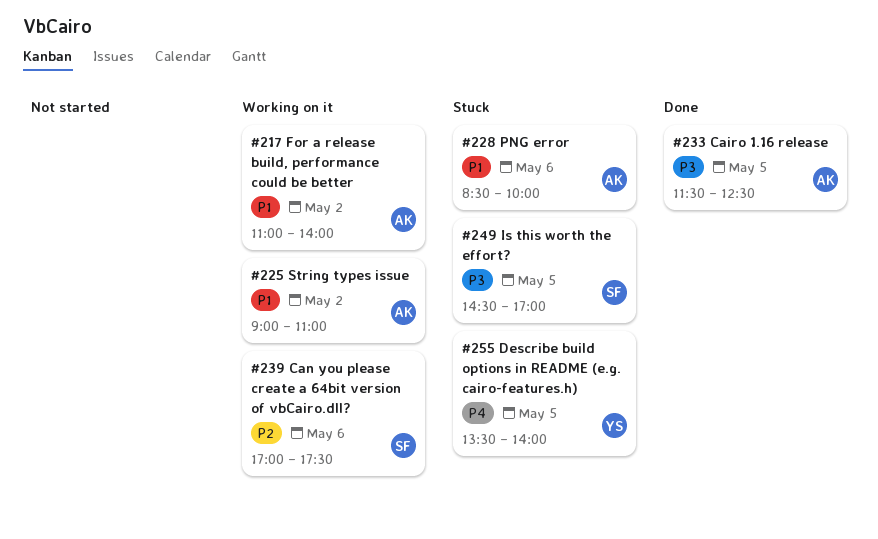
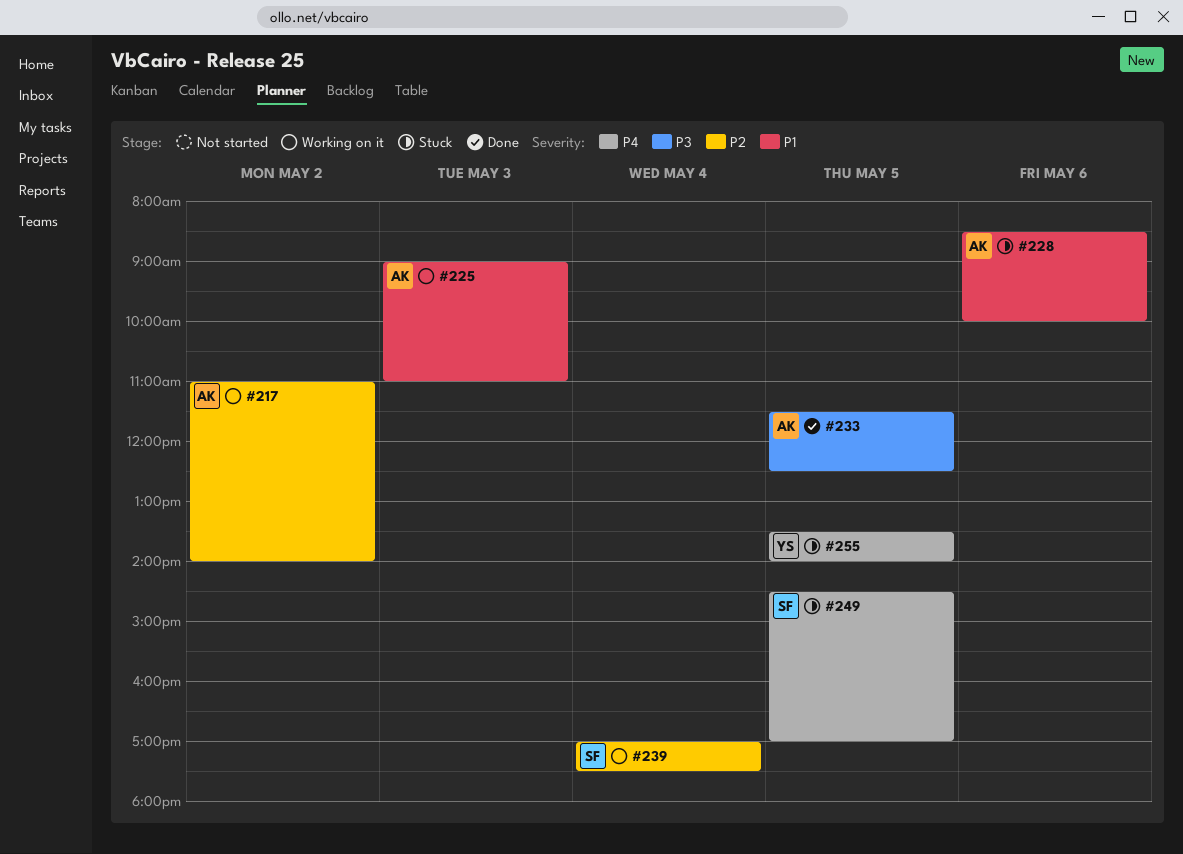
#217, priority: P1 -> P2
#225, day: May 2 -> May 3
#239, day: May 6 -> May 4
#249, priority: P3 -> P4

